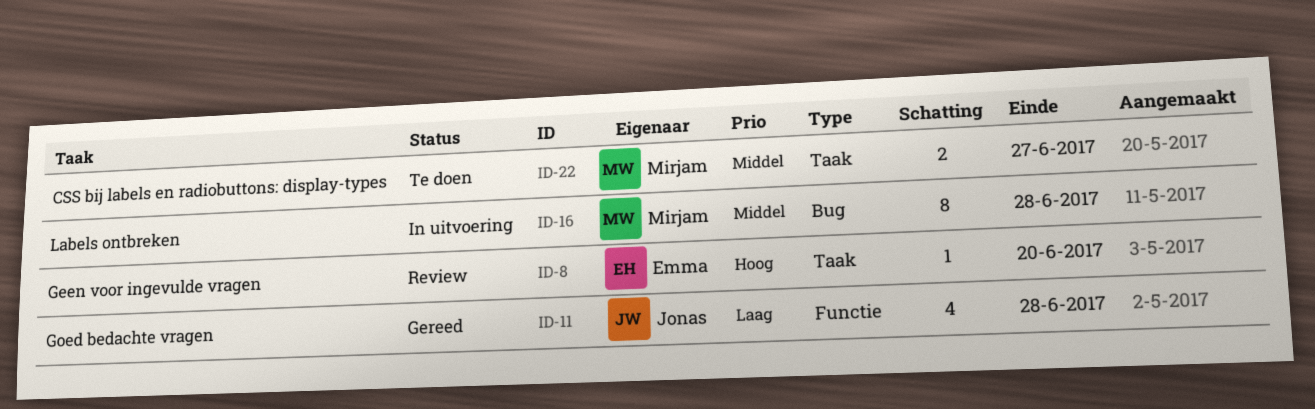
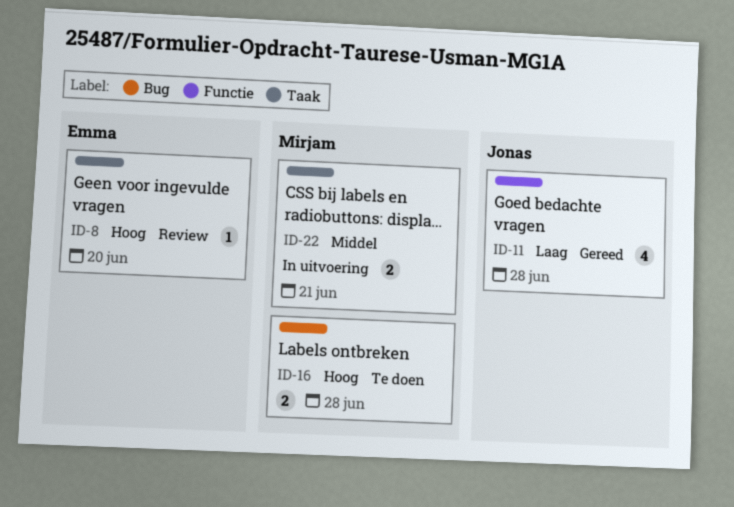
ID-16, status: In uitvoering -> Te doen
ID-16, priority: Middel -> Hoog
ID-16, estimate: 8 -> 2
ID-22, status: Te doen -> In uitvoering
ID-22, due: Jun 27 -> Jun 21

